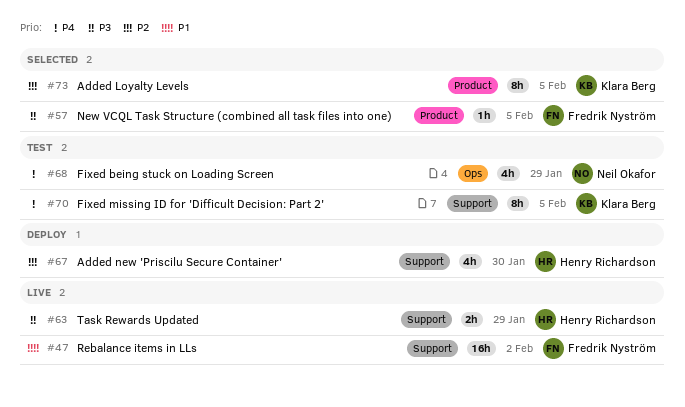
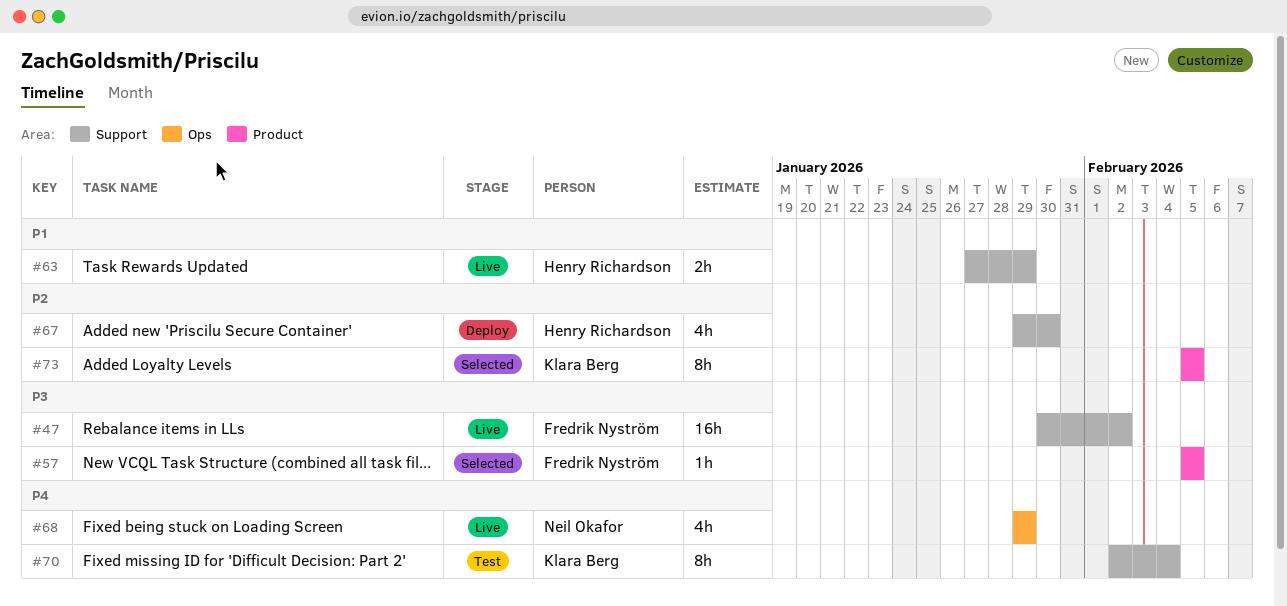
#47, priority: P1 -> P3
#63, priority: P3 -> P1
#68, status: Test -> Live
#70, due: Feb 5 -> Feb 4

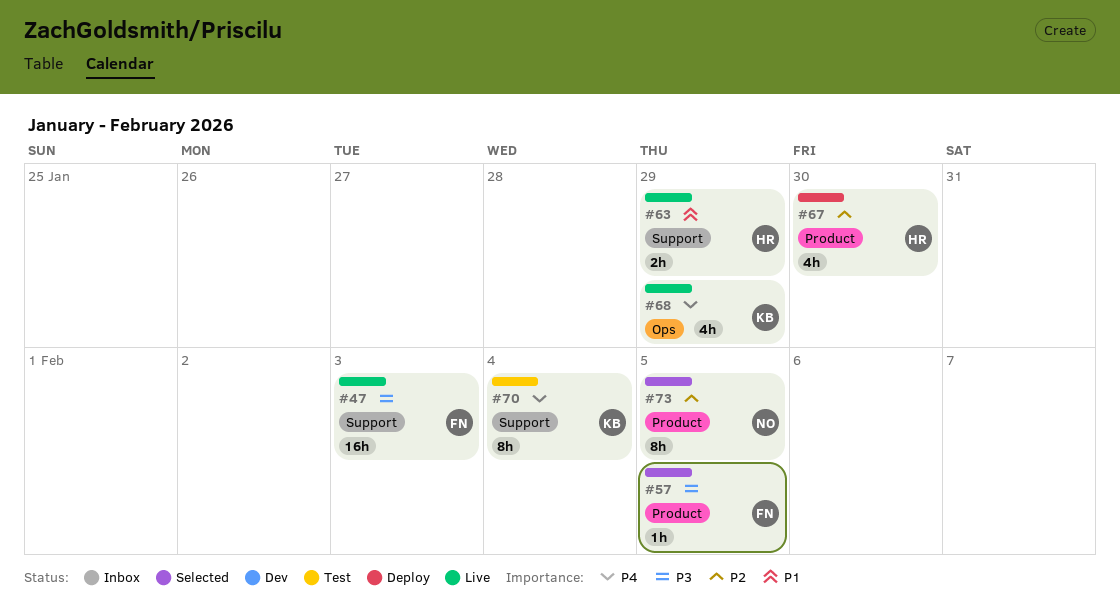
#47, due: Feb 2 -> Feb 3
#67, label: Support -> Product
#68, owner: Neil Okafor -> Klara Berg
#73, owner: Klara Berg -> Neil Okafor

